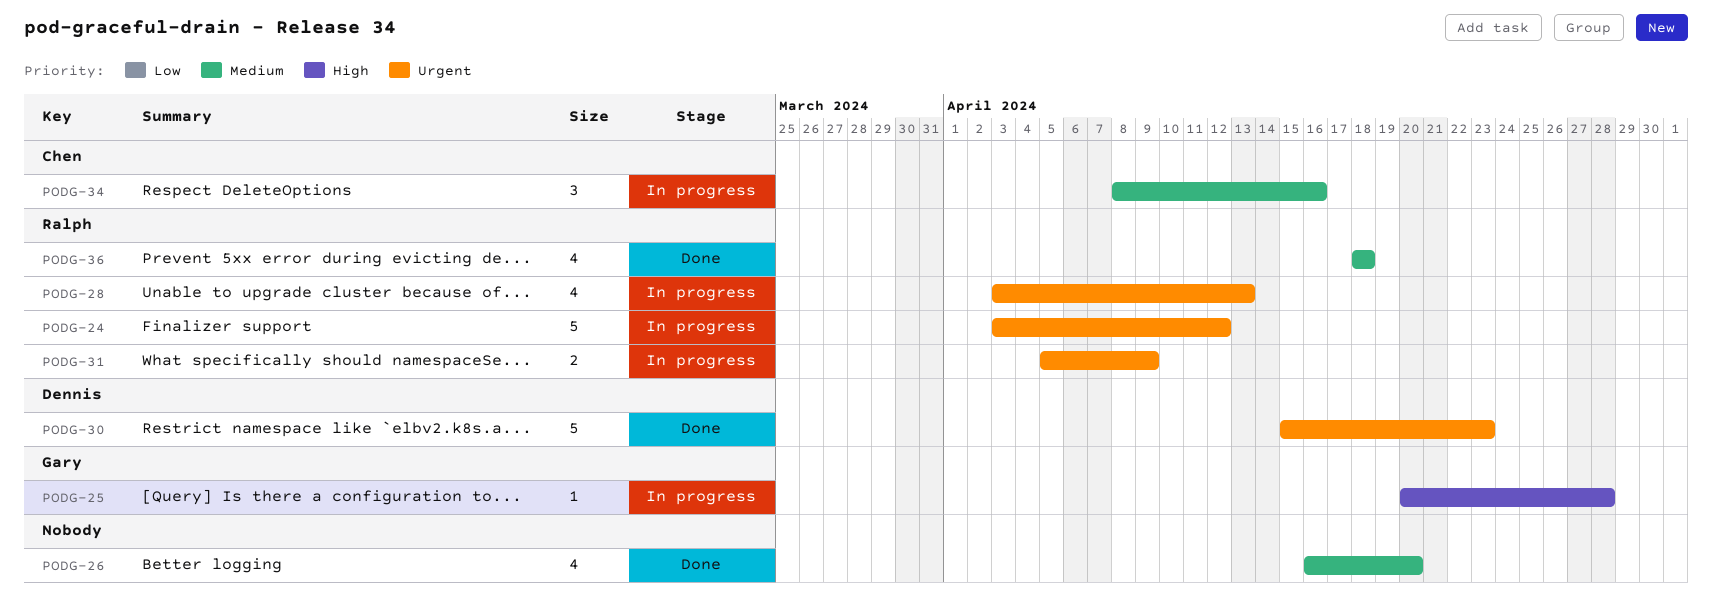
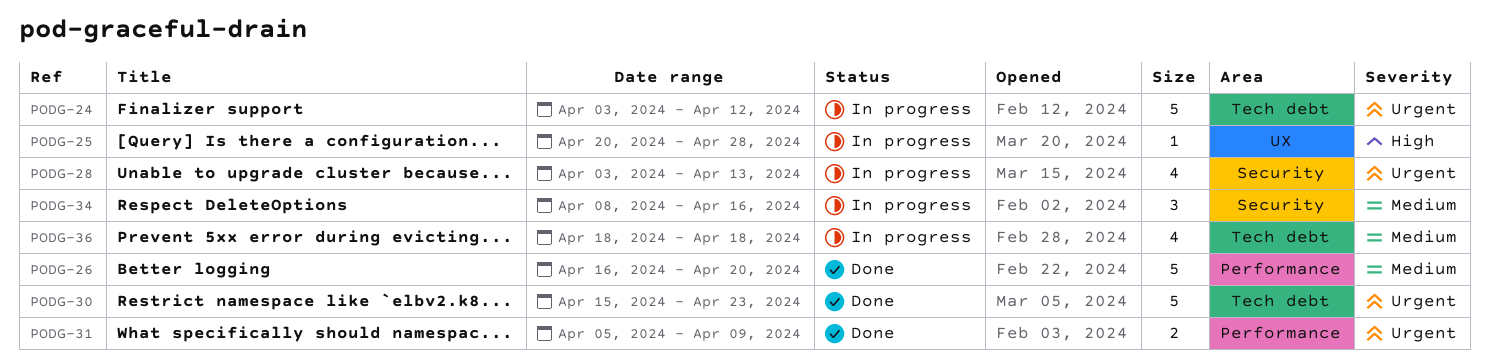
PODG-26, estimate: 4 -> 5
PODG-31, status: In progress -> Done
PODG-36, status: Done -> In progress

